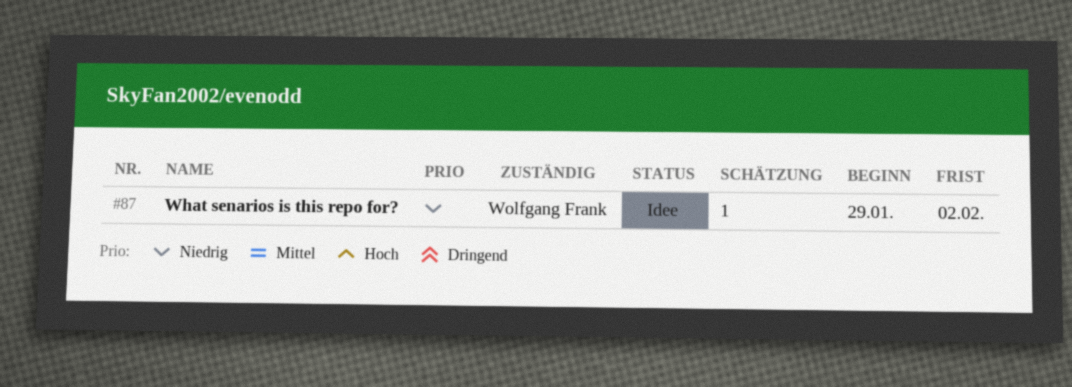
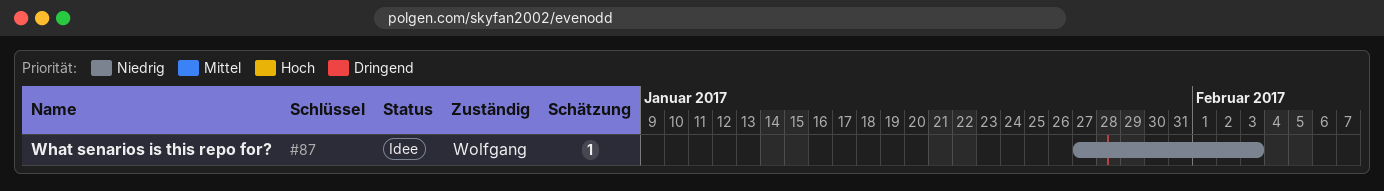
#87, start: Jan 29 -> Jan 27
#87, due: Feb 2 -> Feb 3

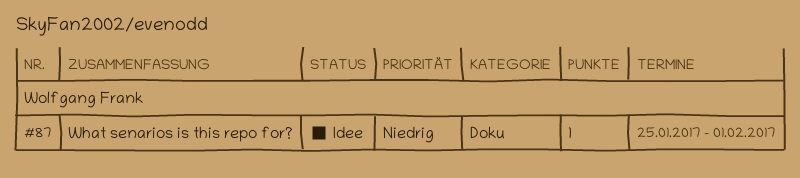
#87, start: Jan 27 -> Jan 25
#87, due: Feb 3 -> Feb 1

